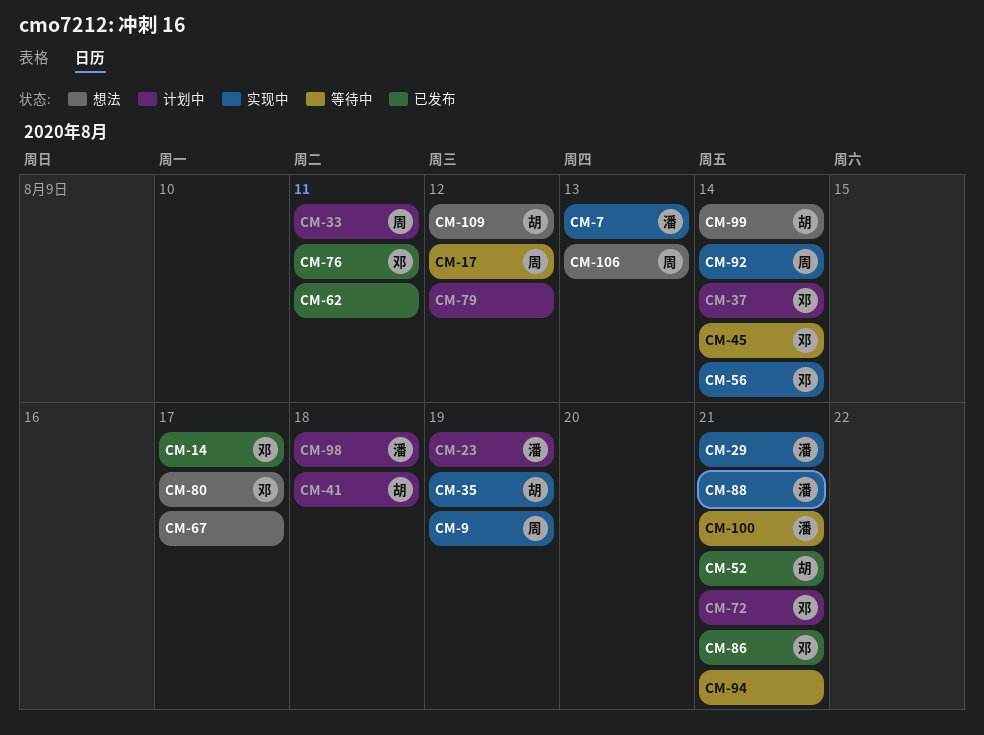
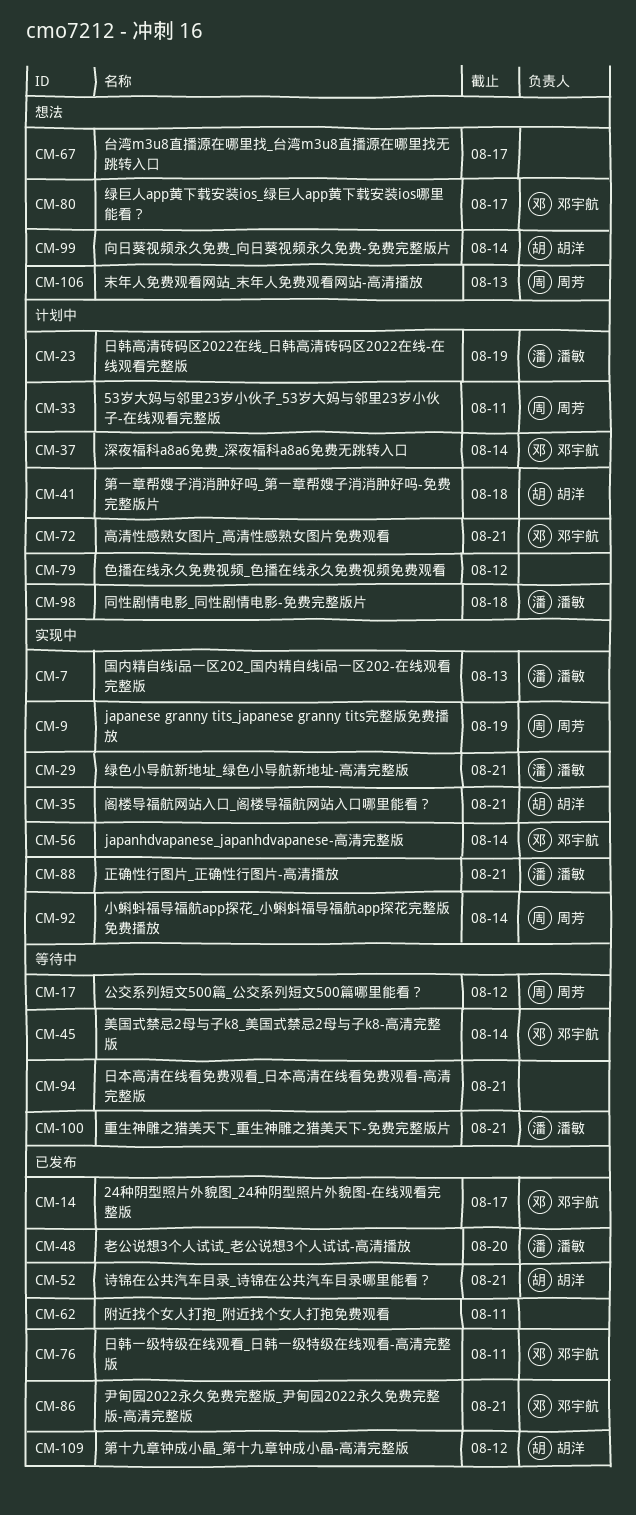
CM-35, due: Aug 19 -> Aug 21
CM-48: none -> present
CM-109, status: 想法 -> 已发布

